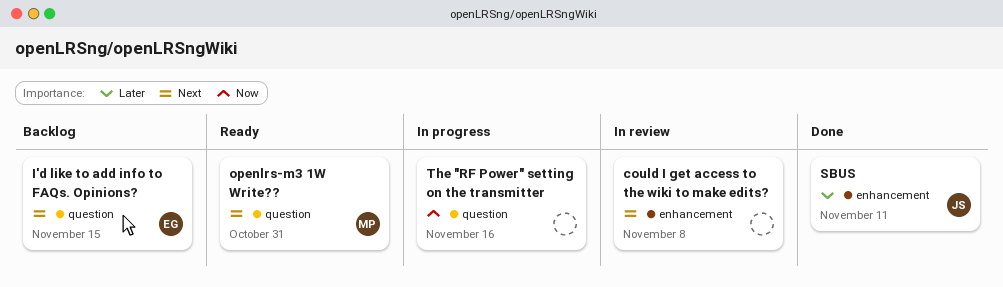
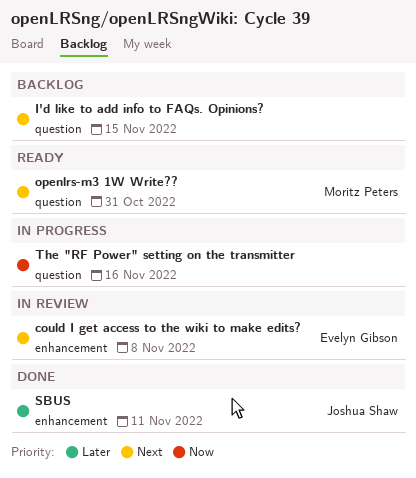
could I get access to the wiki to make edits?, owner: none -> Evelyn Gibson
I'd like to add info to FAQs. Opinions?, owner: Evelyn Gibson -> none

